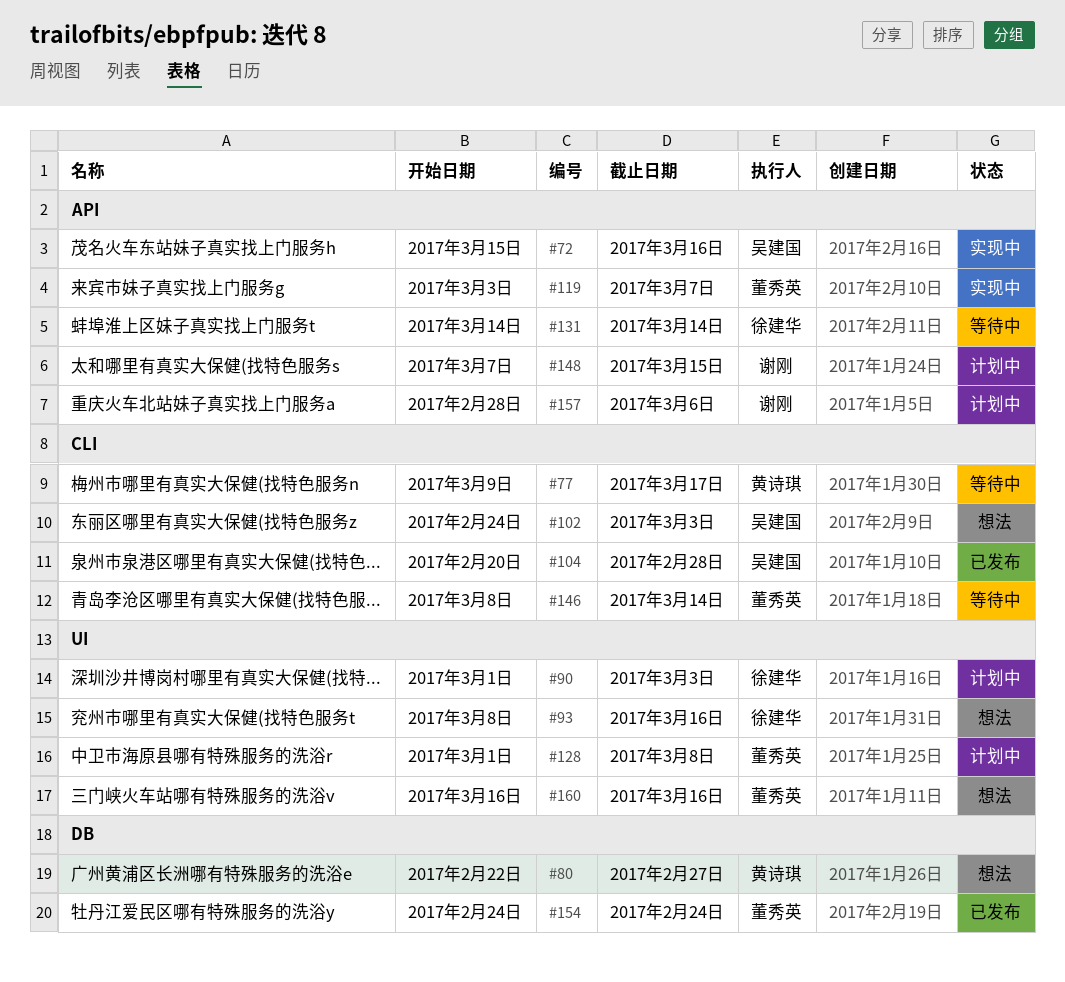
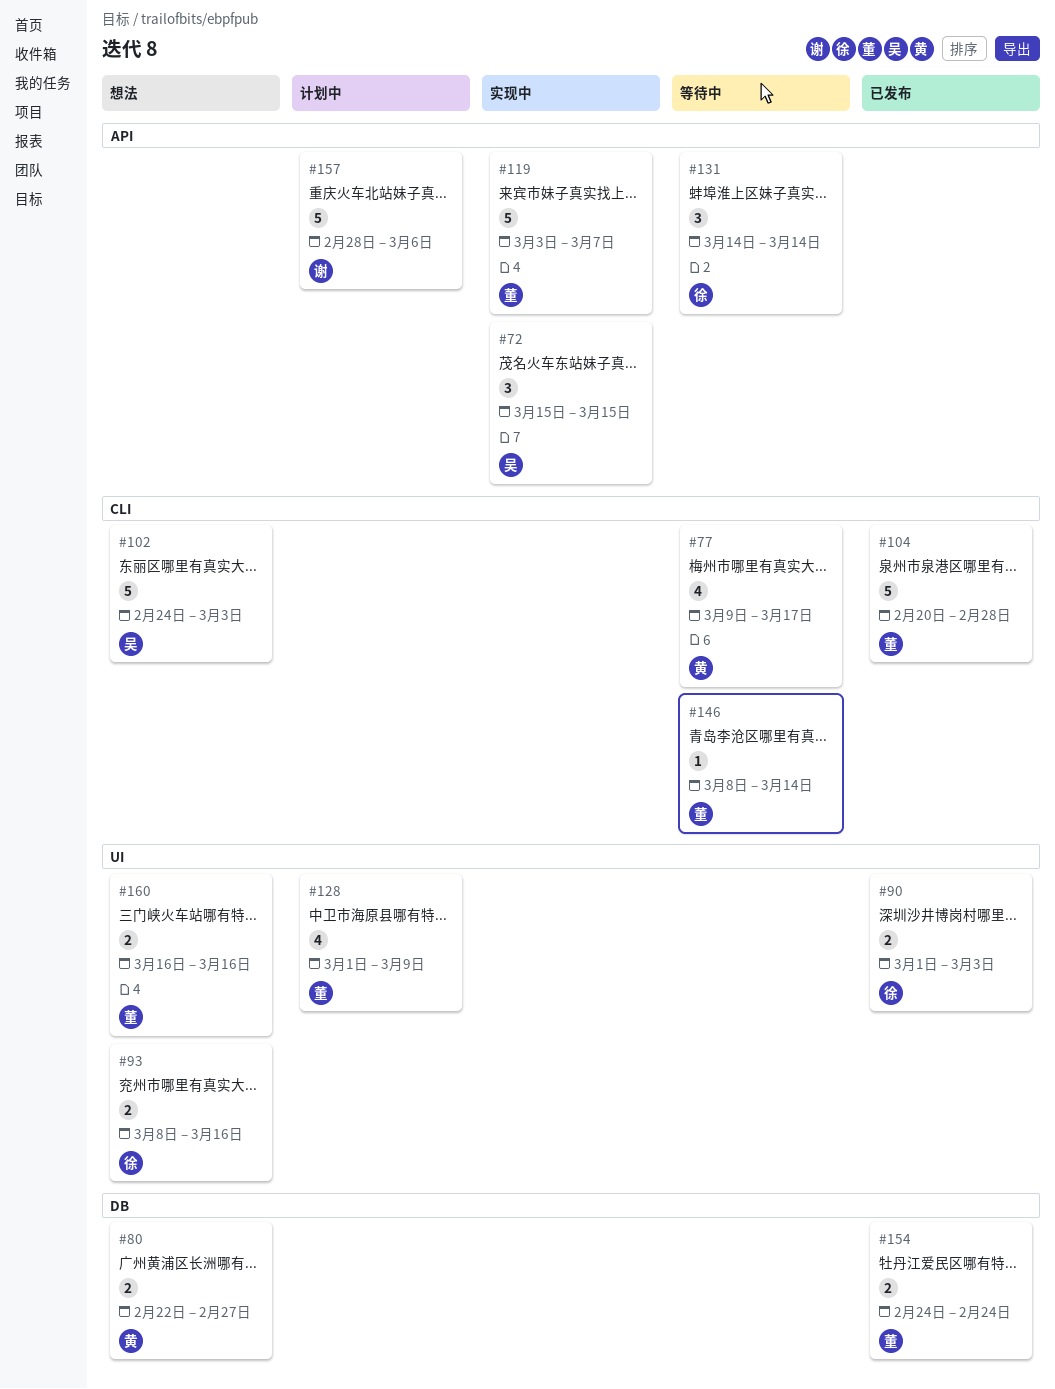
#72, due: Mar 16 -> Mar 15
#90, status: 计划中 -> 已发布
#104, owner: 吴建国 -> 董秀英
#128, due: Mar 8 -> Mar 9
#148: present -> none

